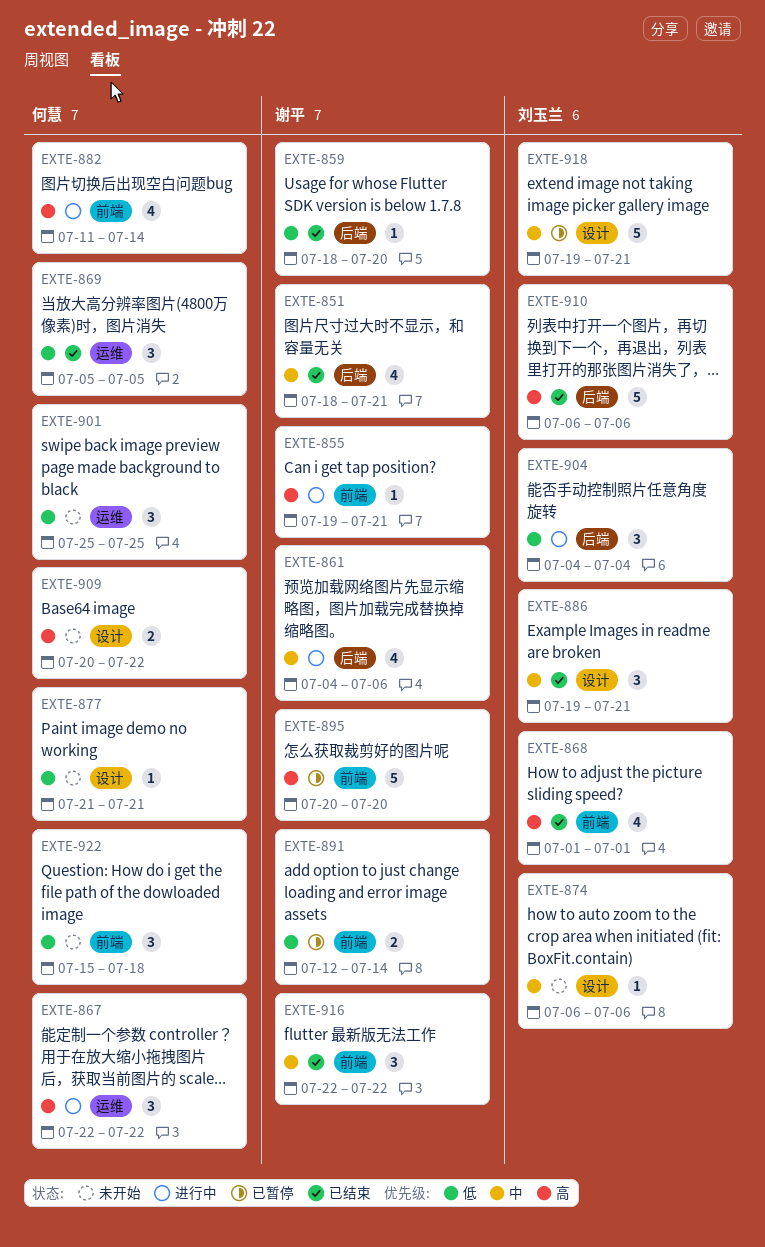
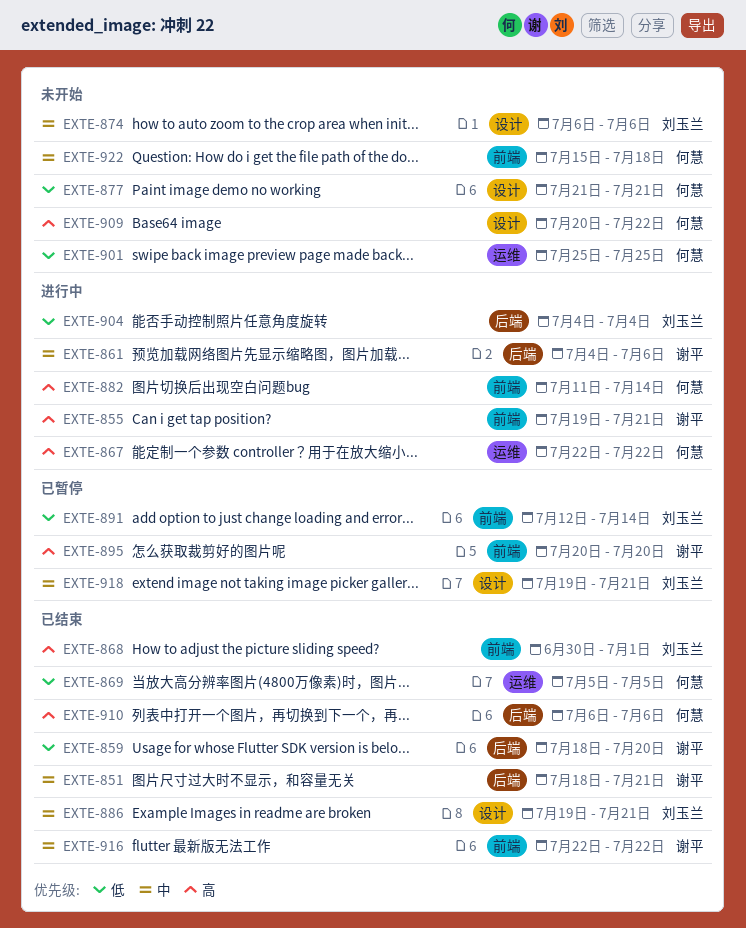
EXTE-868, start: Jul 1 -> Jun 30
EXTE-891, owner: 谢平 -> 刘玉兰
EXTE-910, owner: 刘玉兰 -> 何慧
EXTE-922, priority: 低 -> 中

